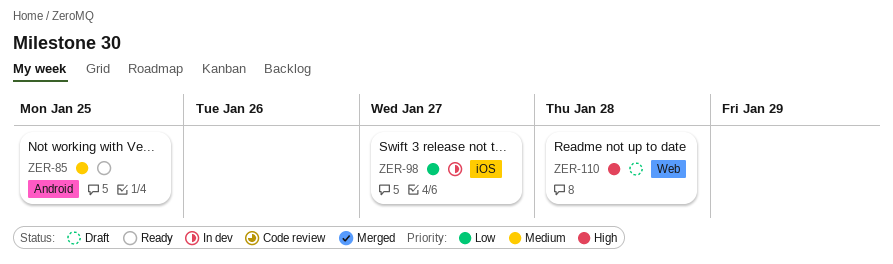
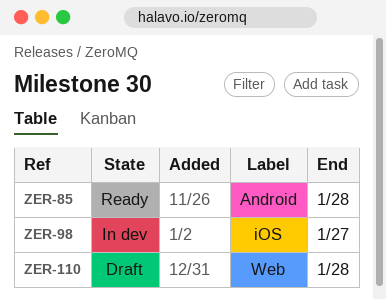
ZER-85, due: Jan 25 -> Jan 28

